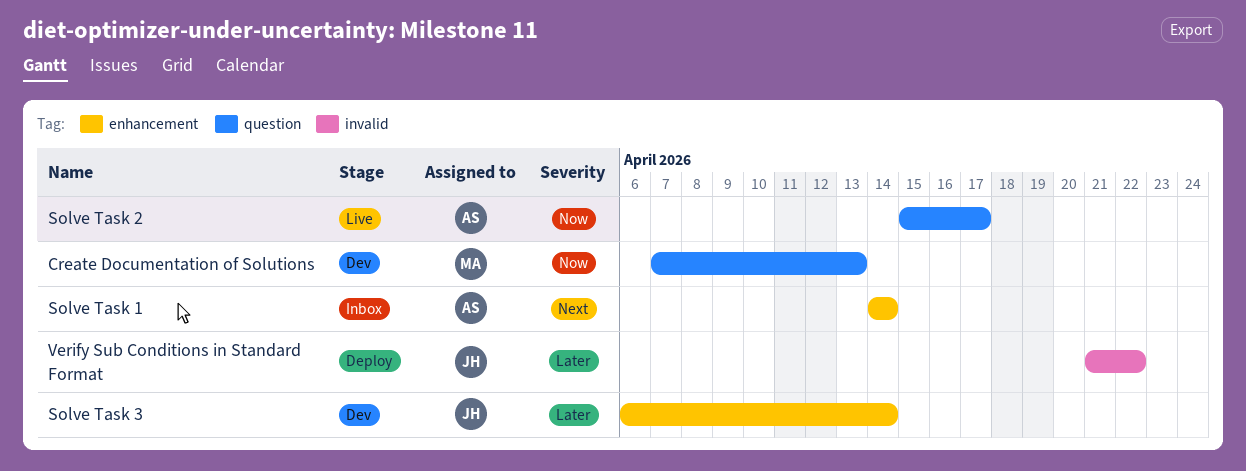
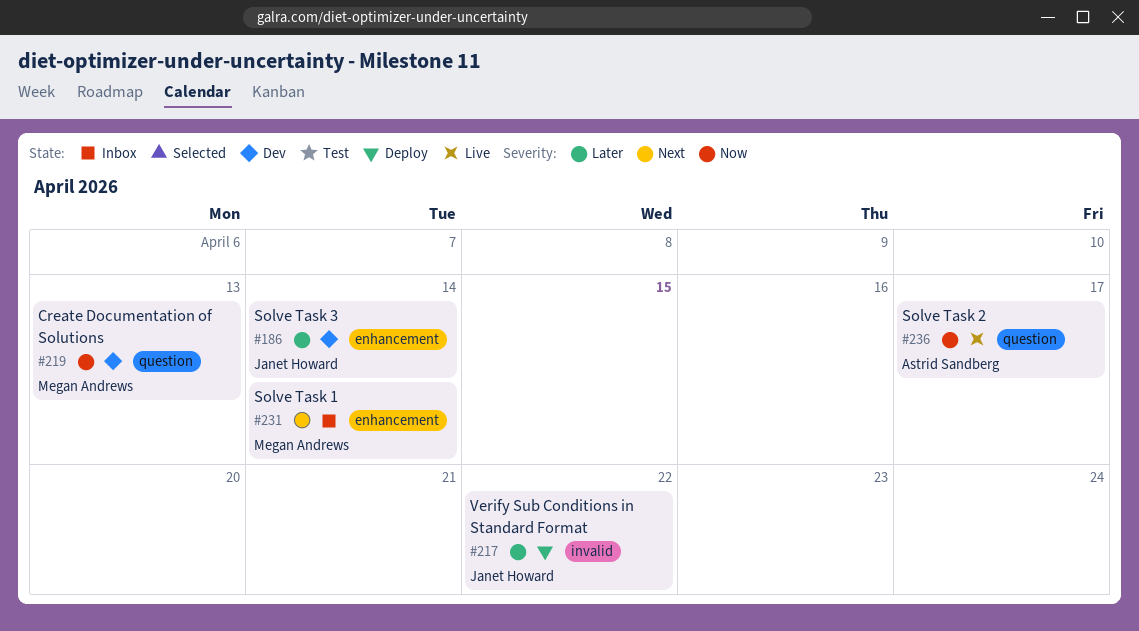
Solve Task 1, owner: Astrid Sandberg -> Megan Andrews

